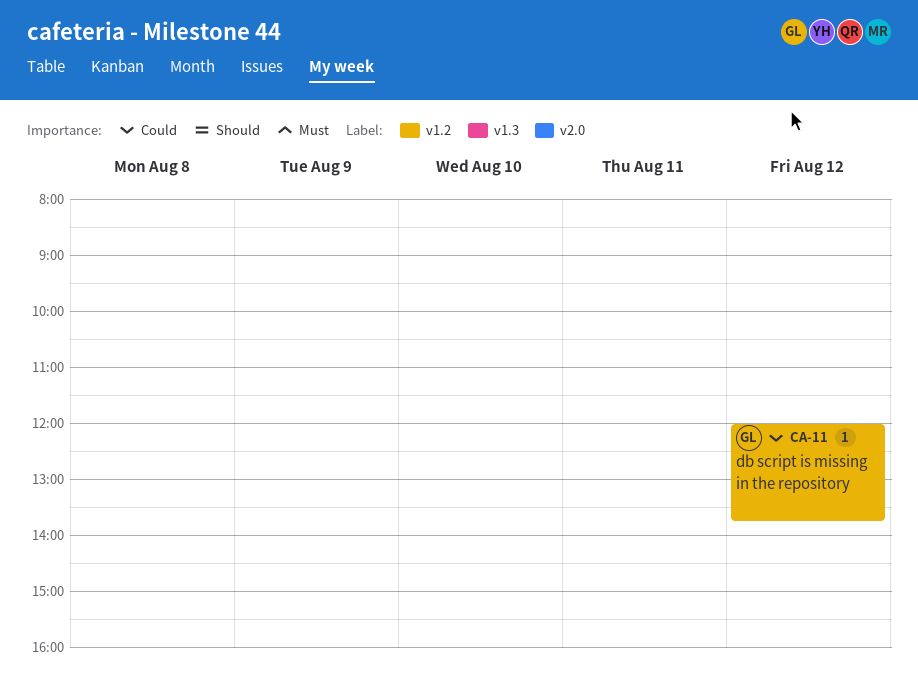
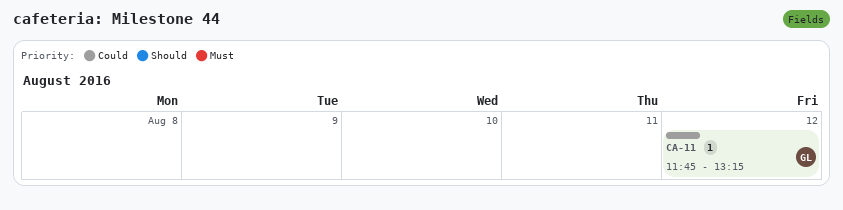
CA-11, begins: 12:00 -> 11:45
CA-11, ends: 13:45 -> 13:15

